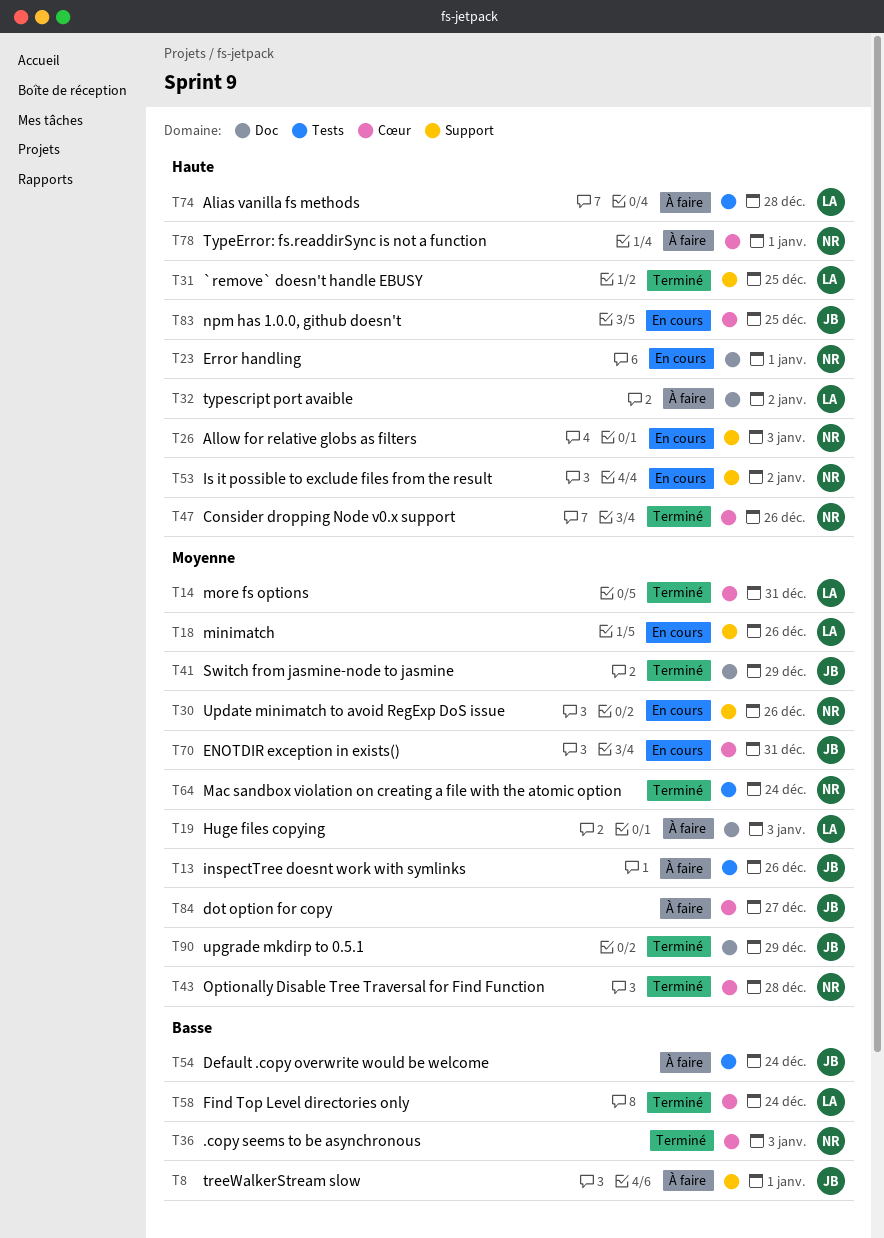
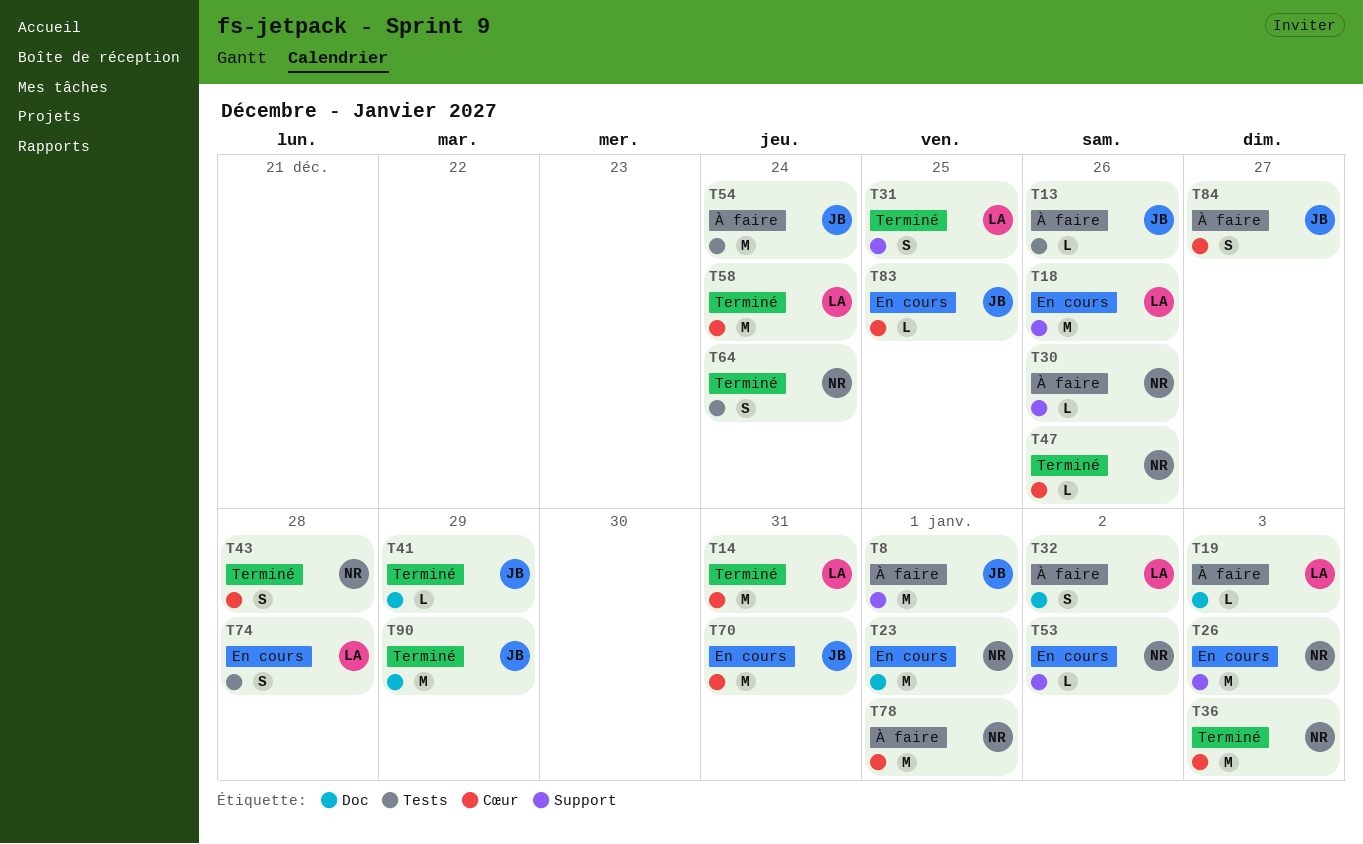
T30, status: En cours -> À faire
T74, status: À faire -> En cours

